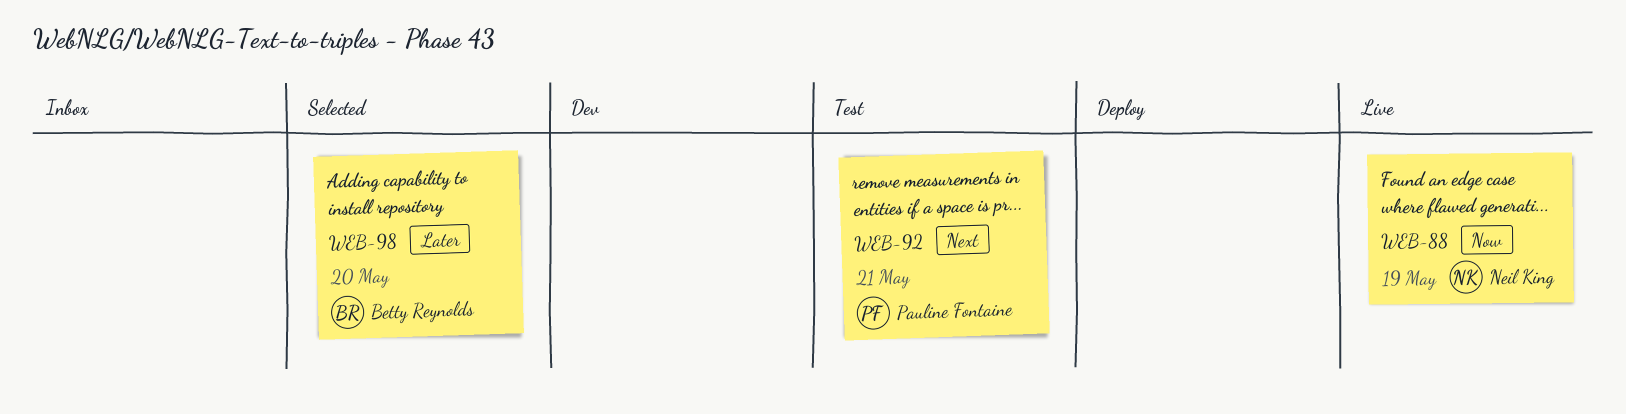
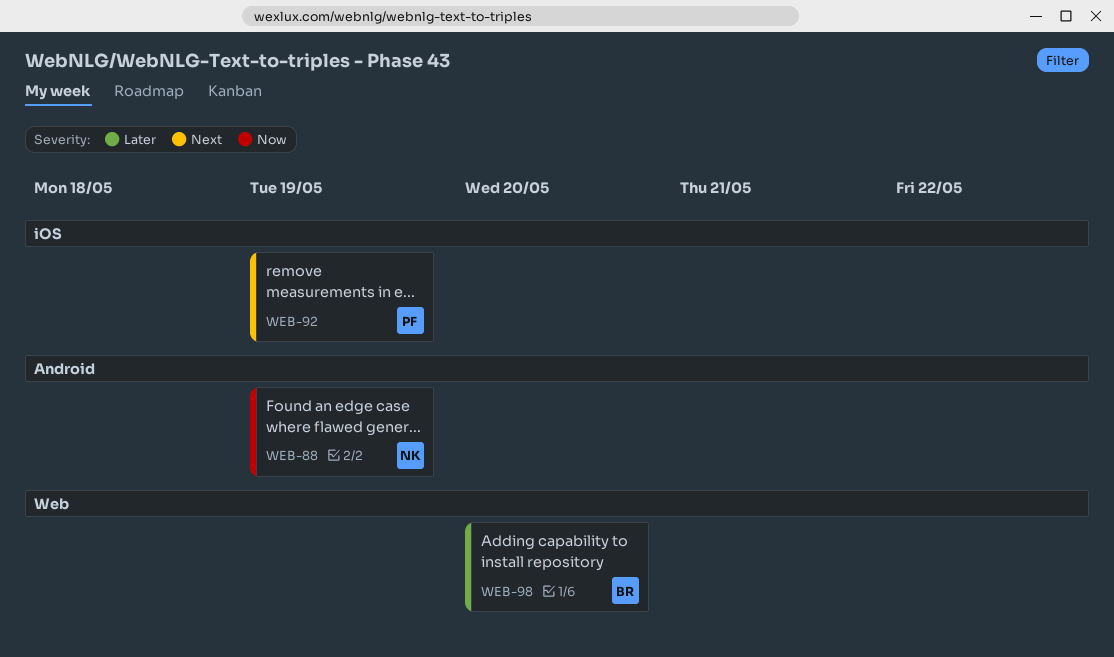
WEB-92, due: May 21 -> May 19

